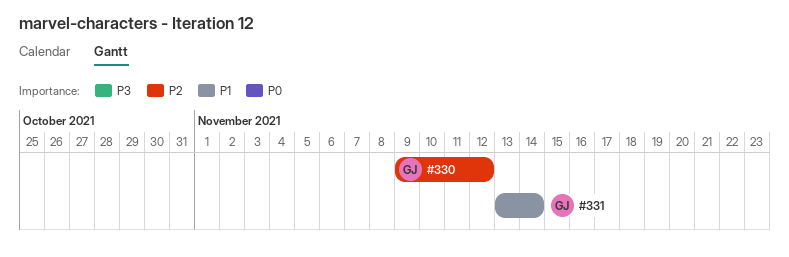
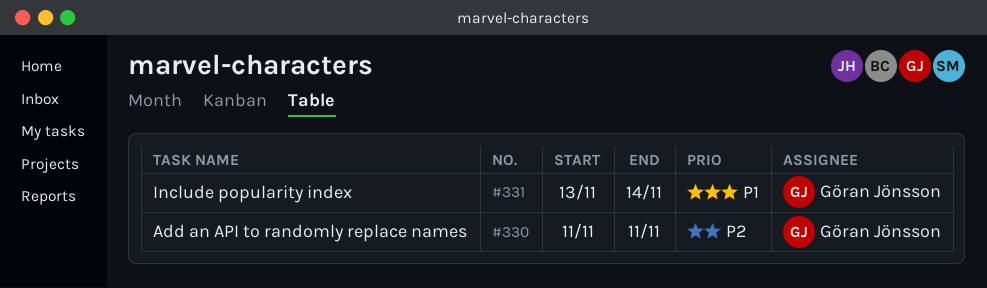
#330, start: Nov 9 -> Nov 11
#330, due: Nov 12 -> Nov 11

